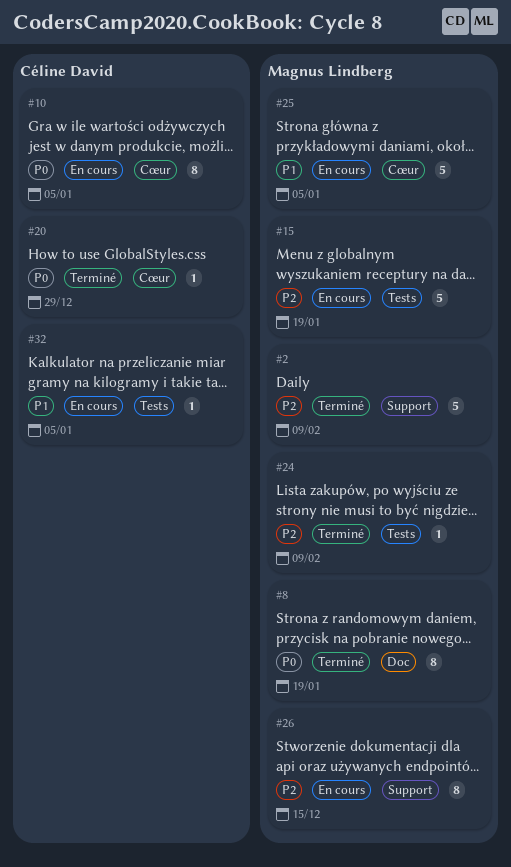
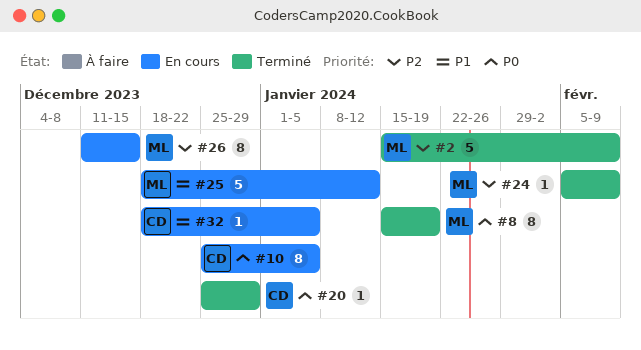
#15: present -> none
#25, due: Jan 5 -> Jan 12

